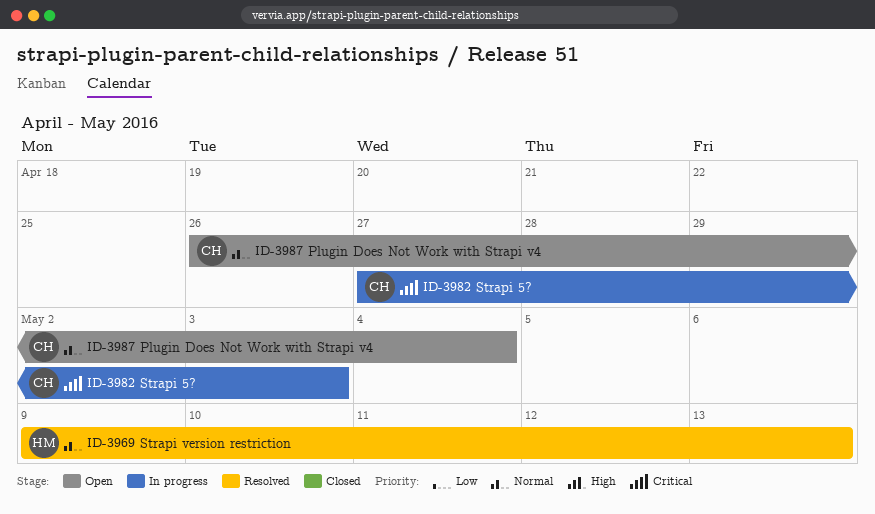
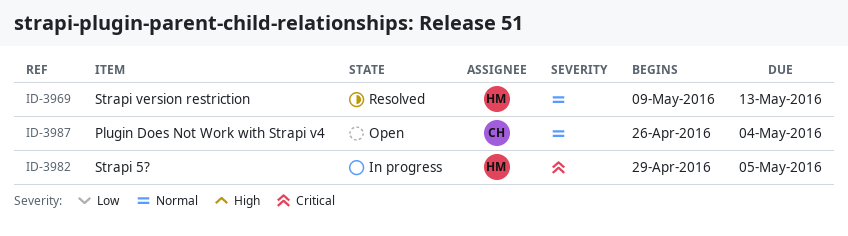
ID-3982, owner: CH -> HM
ID-3982, start: Apr 27 -> Apr 29
ID-3982, due: May 3 -> May 5

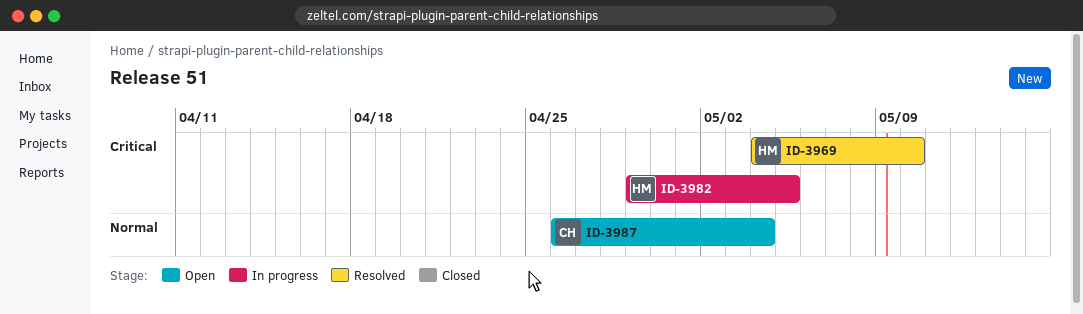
ID-3969, priority: Normal -> Critical
ID-3969, start: May 9 -> May 4
ID-3969, due: May 13 -> May 10

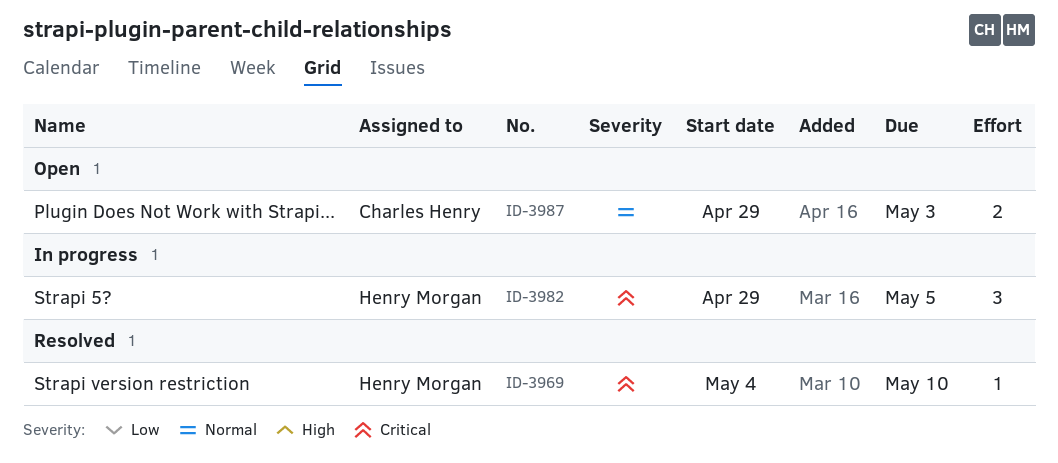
ID-3987, start: Apr 26 -> Apr 29
ID-3987, due: May 4 -> May 3

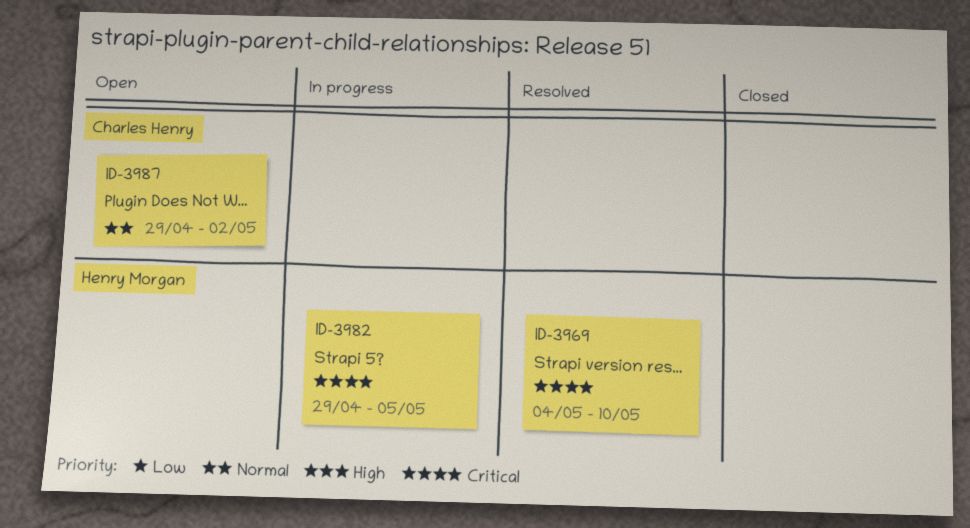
ID-3987, due: May 3 -> May 2

